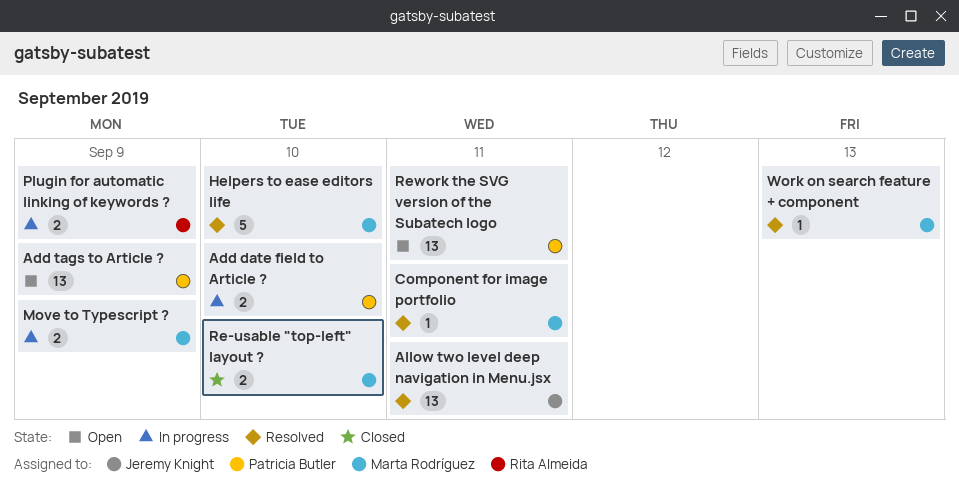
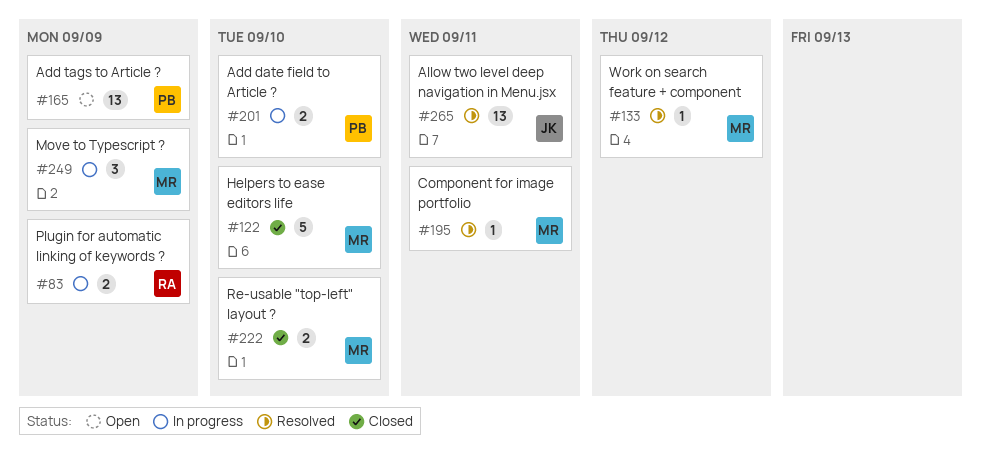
Helpers to ease editors life, status: Resolved -> Closed
Move to Typescript ?, estimate: 2 -> 3
Rework the SVG version of the Subatech logo: present -> none
Work on search feature + component, due: Sep 13 -> Sep 12

